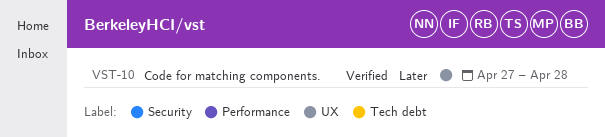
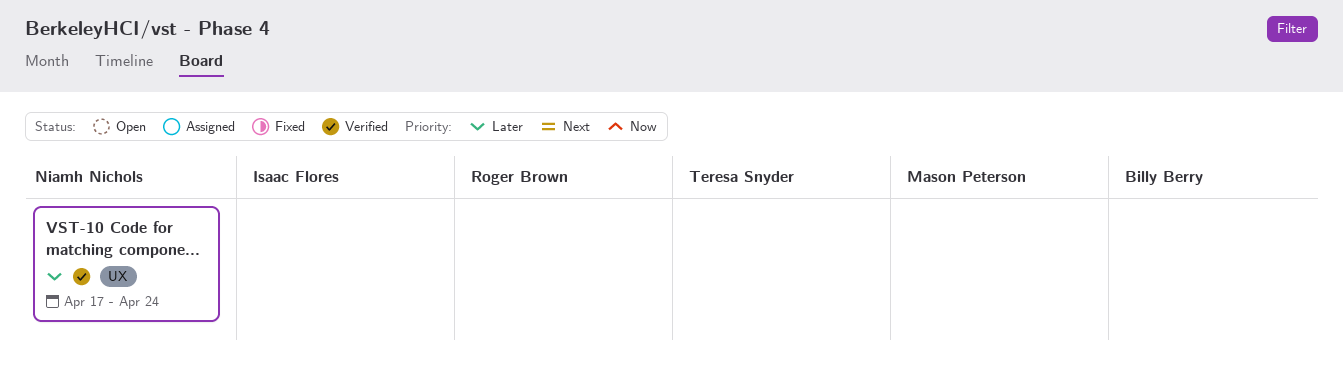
VST-10, start: Apr 27 -> Apr 17
VST-10, due: Apr 28 -> Apr 24

